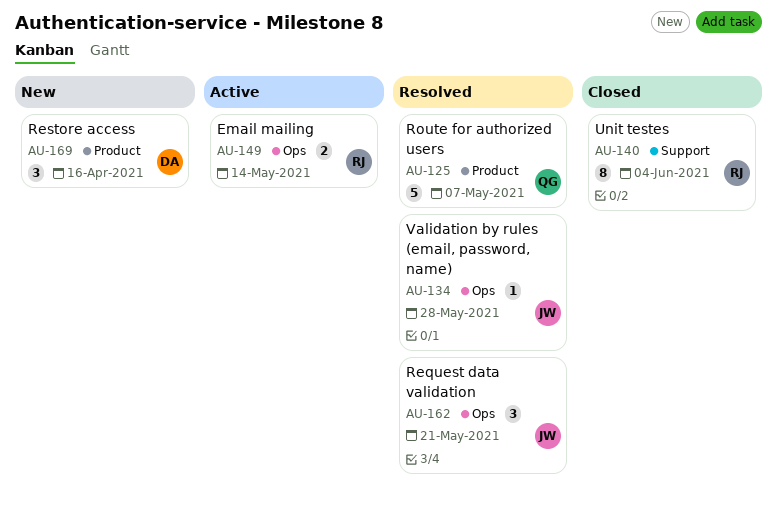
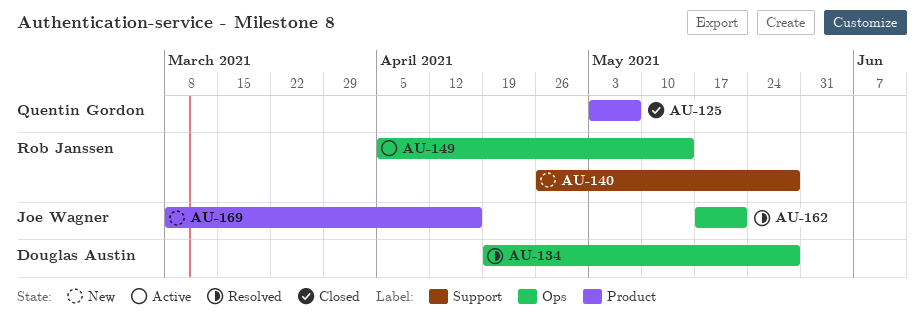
AU-125, status: Resolved -> Closed
AU-134, owner: Joe Wagner -> Douglas Austin
AU-140, status: Closed -> New
AU-140, due: Jun 4 -> May 28
AU-169, owner: Douglas Austin -> Joe Wagner

